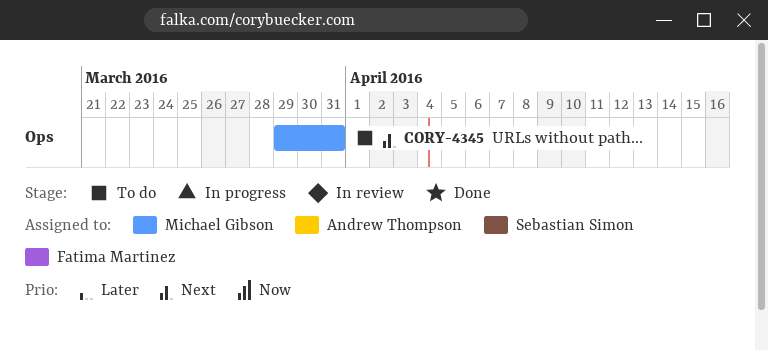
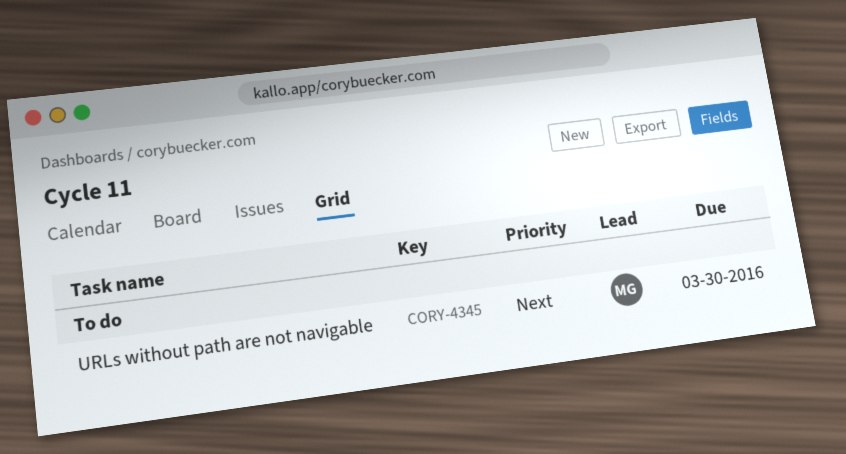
CORY-4345, due: Mar 31 -> Mar 30

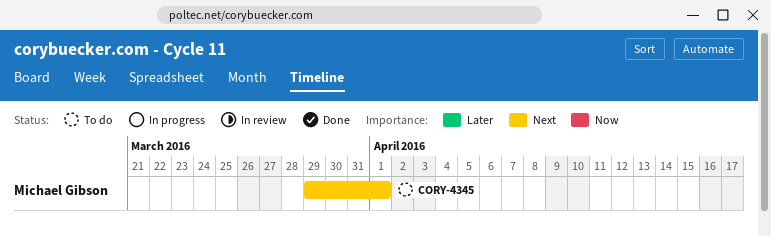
CORY-4345, due: Mar 30 -> Apr 1

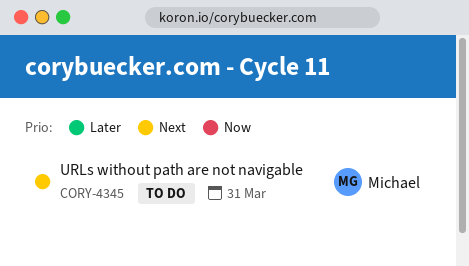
CORY-4345, due: Apr 1 -> Mar 31

